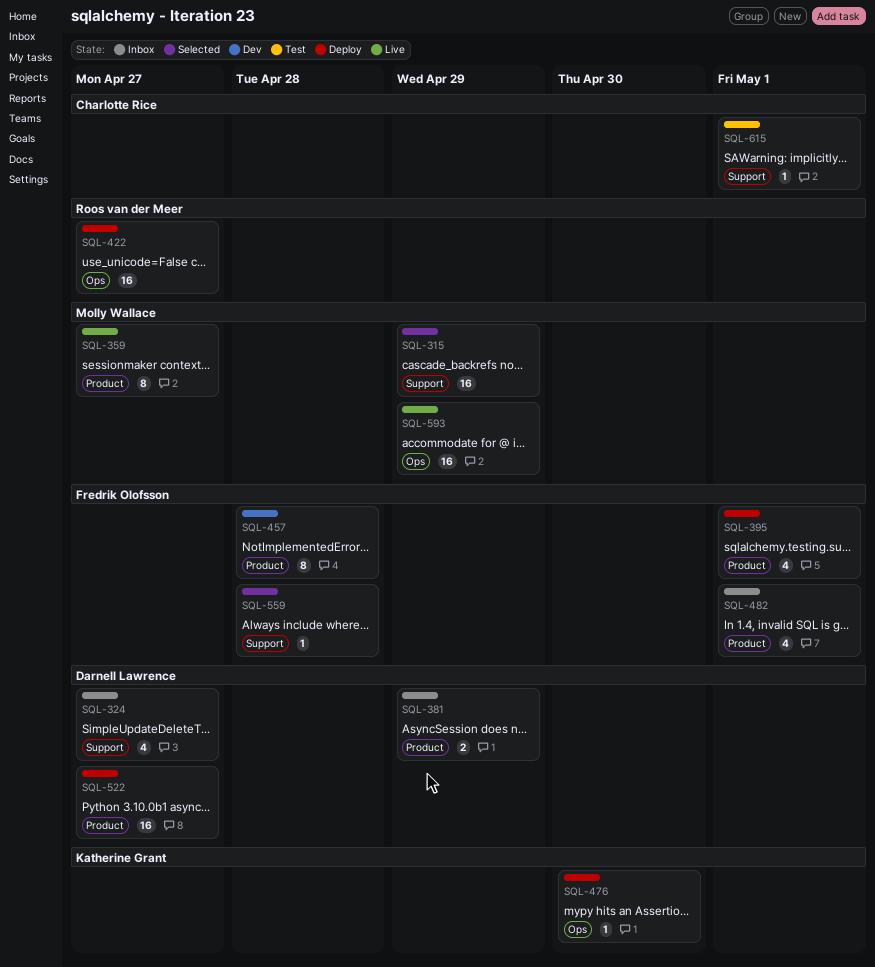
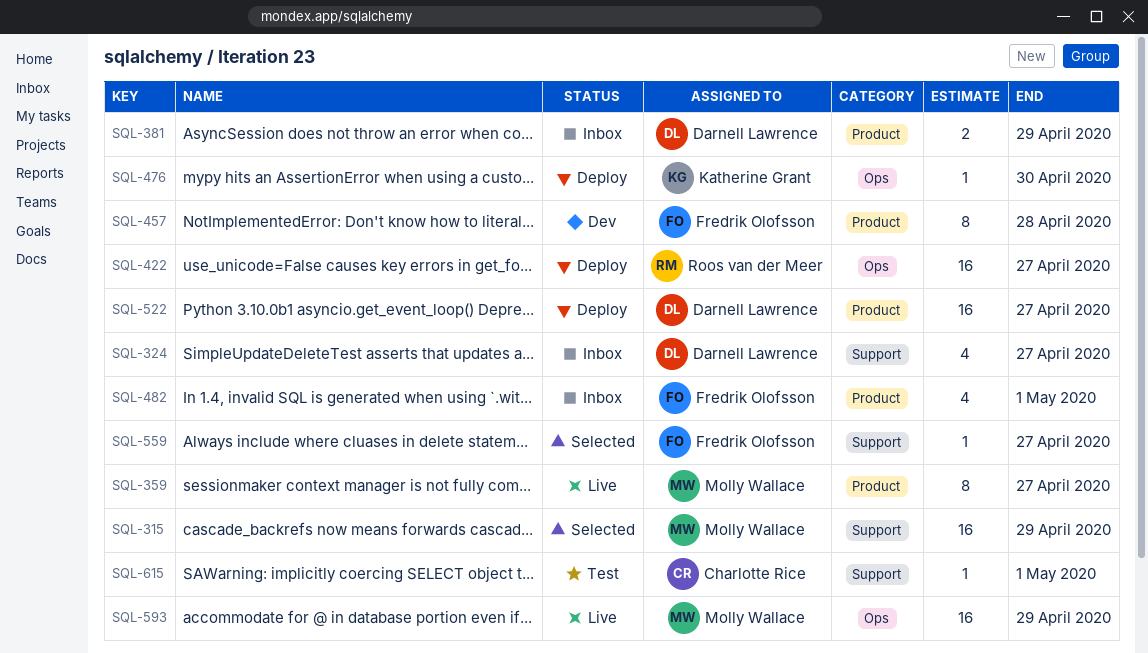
SQL-395: present -> none
SQL-559, due: Apr 28 -> Apr 27

